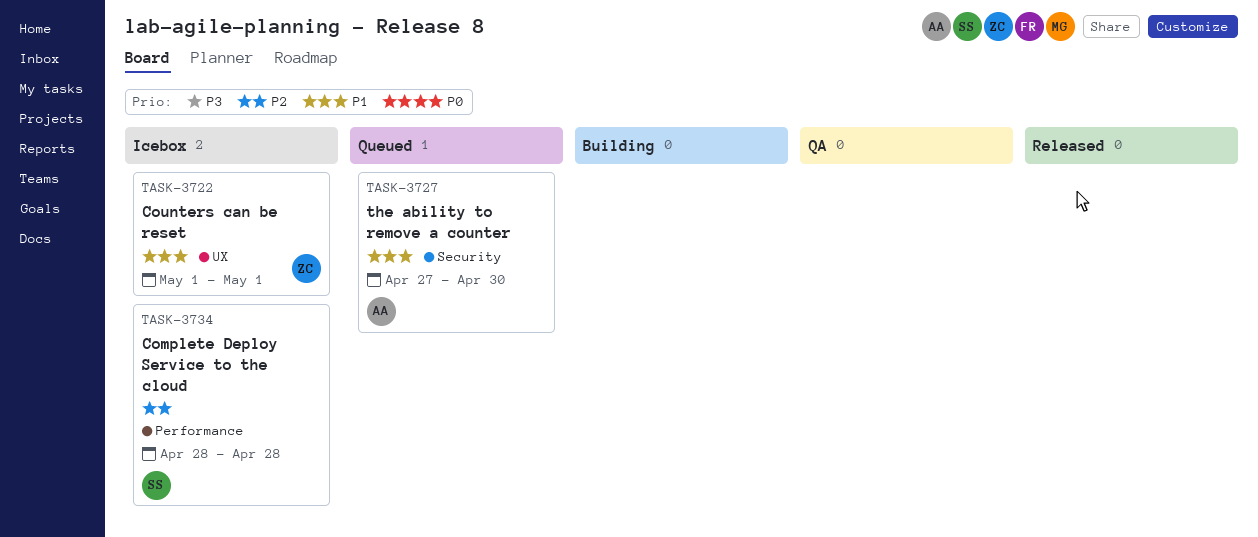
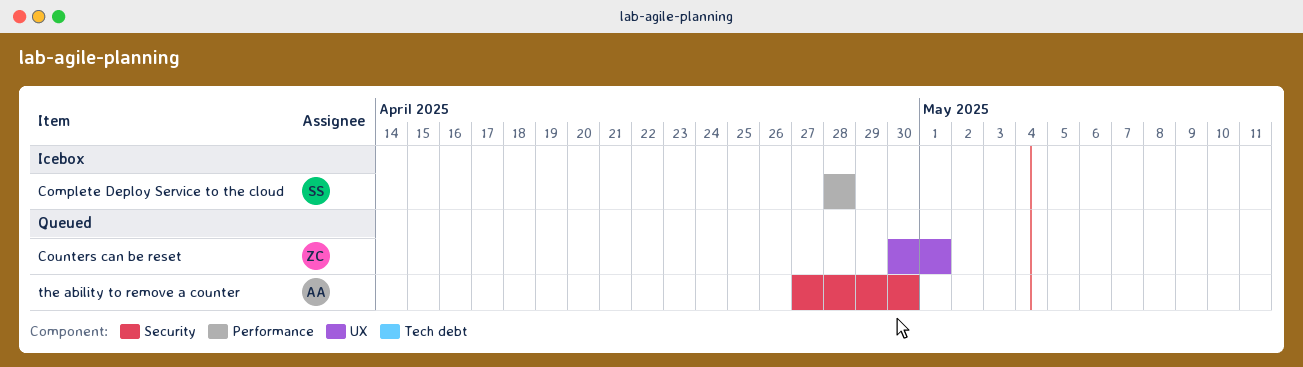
Counters can be reset, status: Icebox -> Queued
Counters can be reset, start: May 1 -> Apr 30

